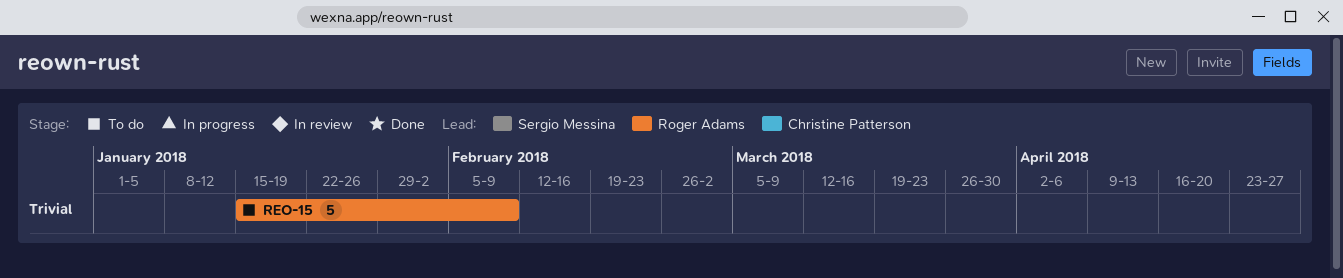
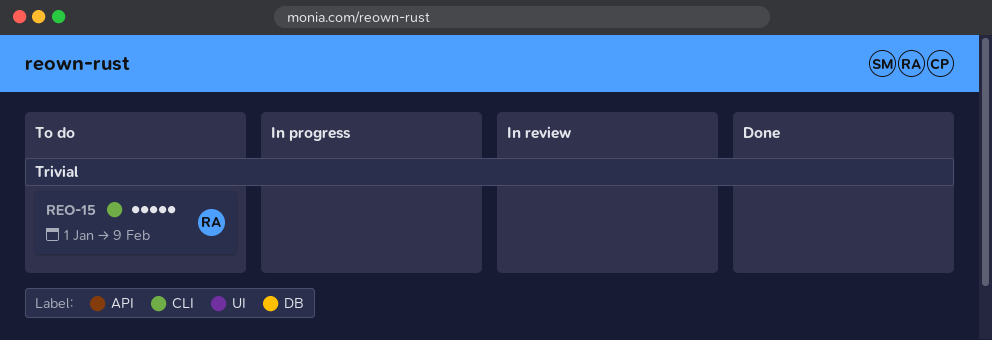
REO-15, start: Jan 15 -> Jan 1

